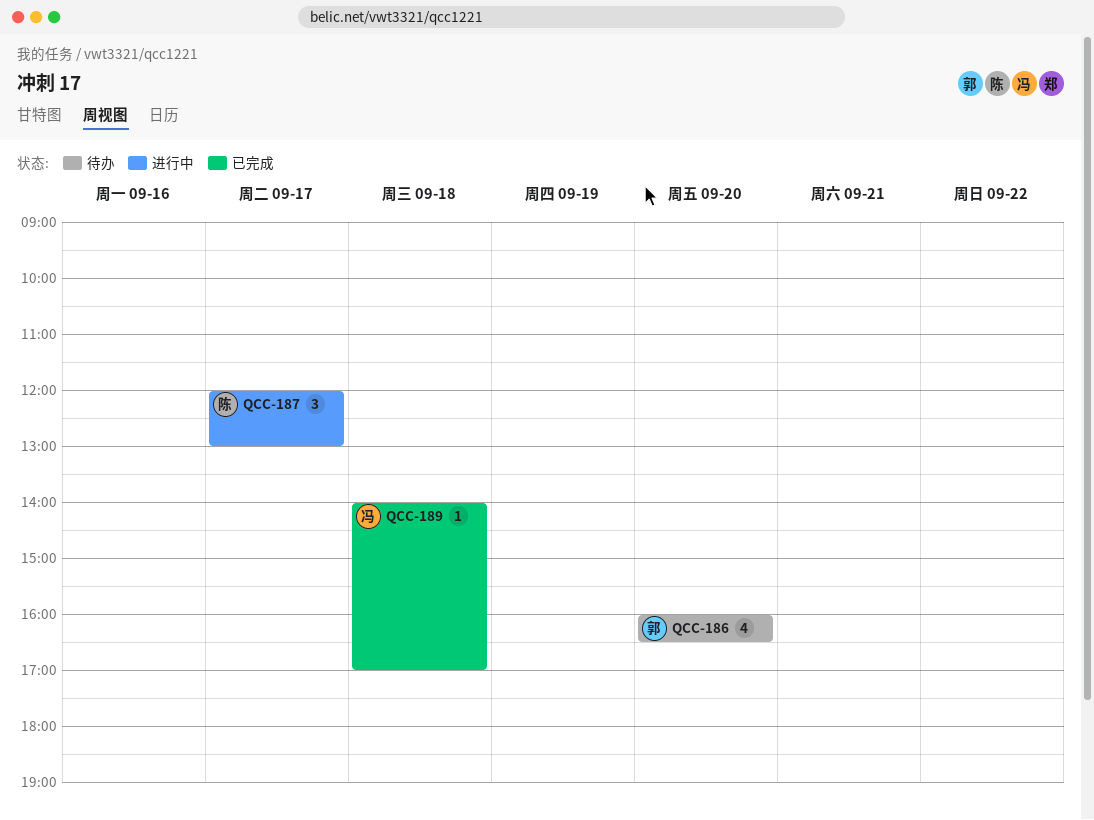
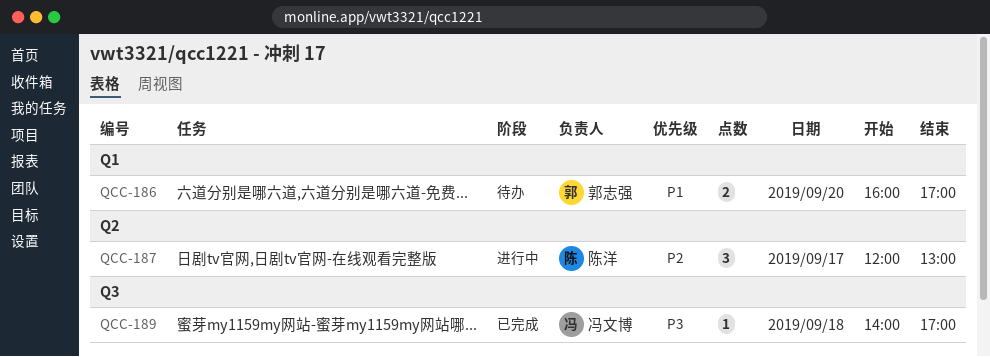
QCC-186, estimate: 4 -> 2
QCC-186, ends: 16:30 -> 17:00

